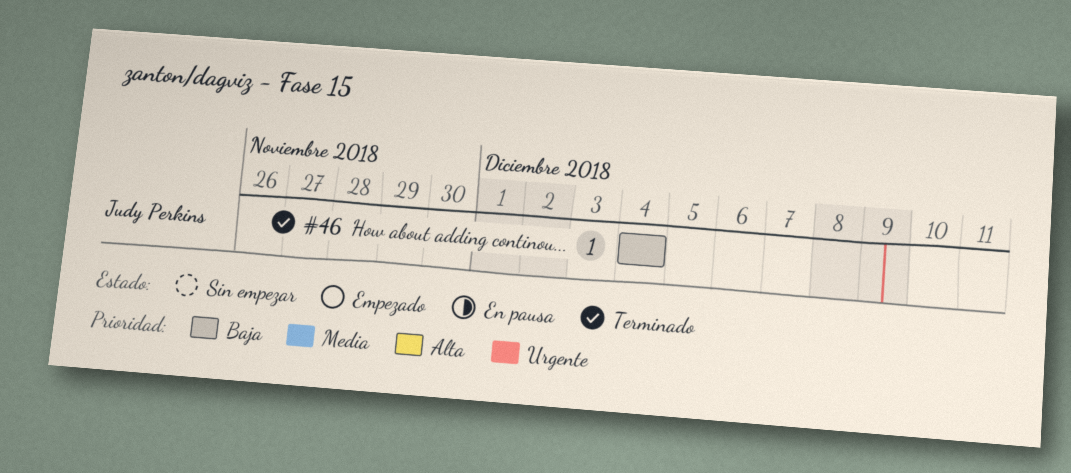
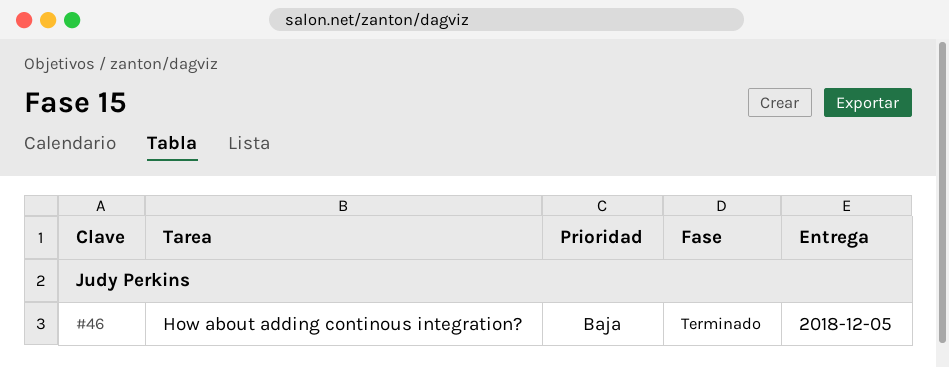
#46, due: Dec 4 -> Dec 5

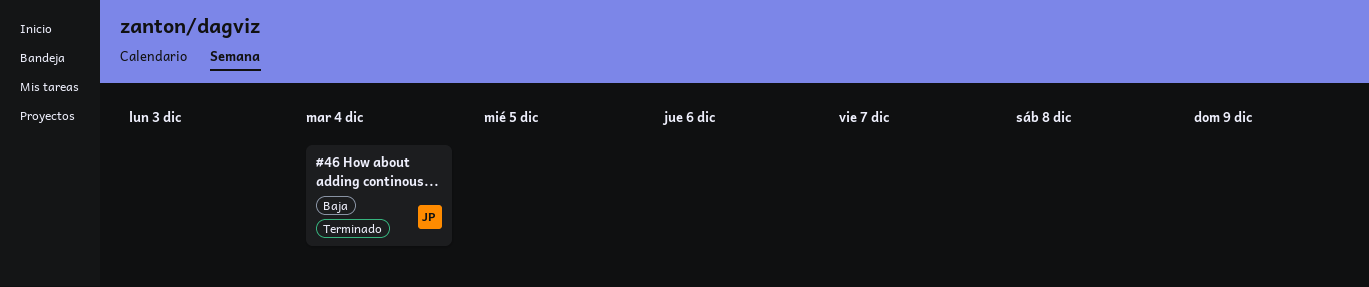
#46, due: Dec 5 -> Dec 4

